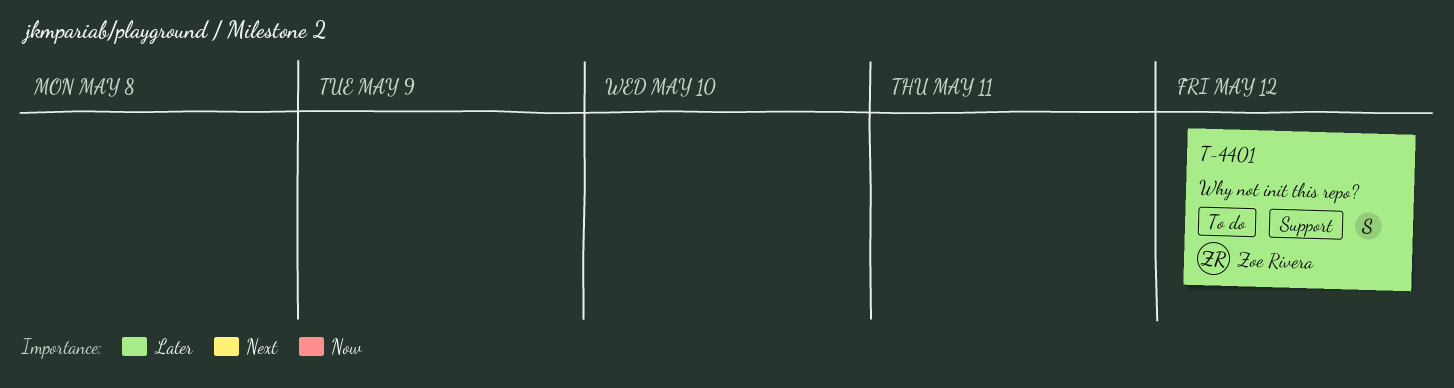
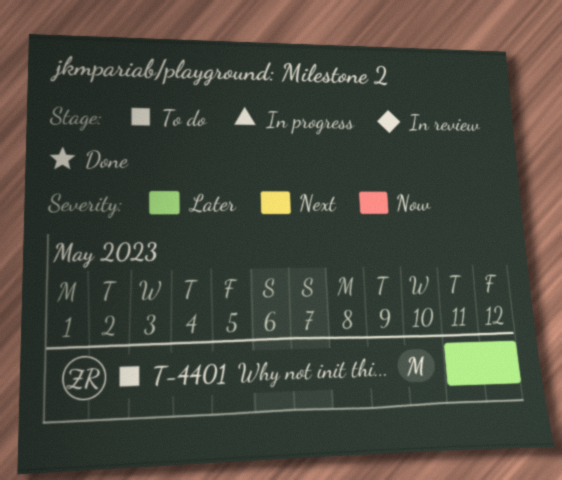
T-4401, estimate: S -> M

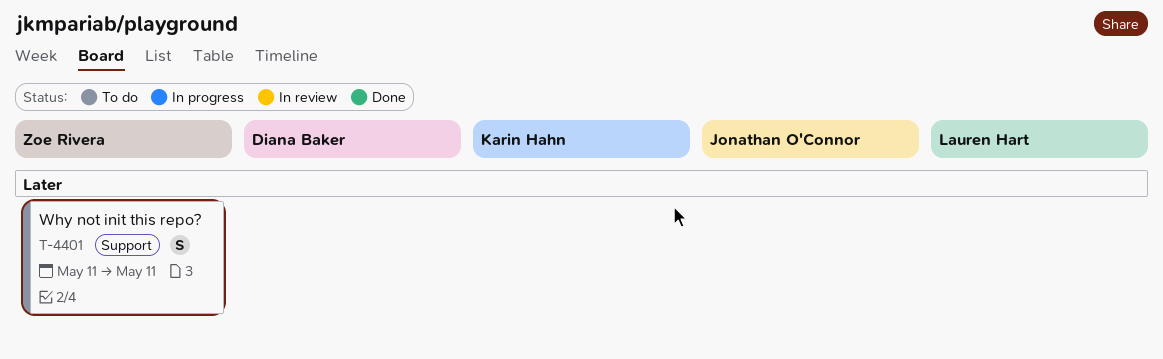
T-4401, estimate: M -> S
T-4401, due: May 12 -> May 11

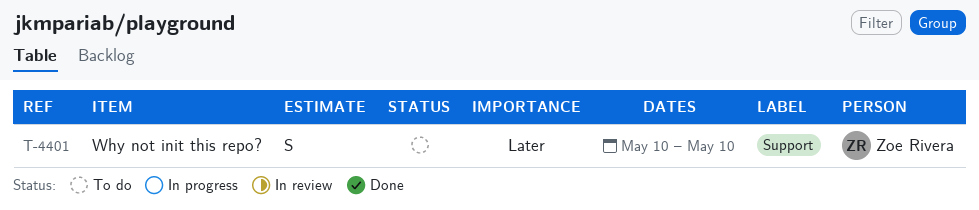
T-4401, start: May 11 -> May 10
T-4401, due: May 11 -> May 10

